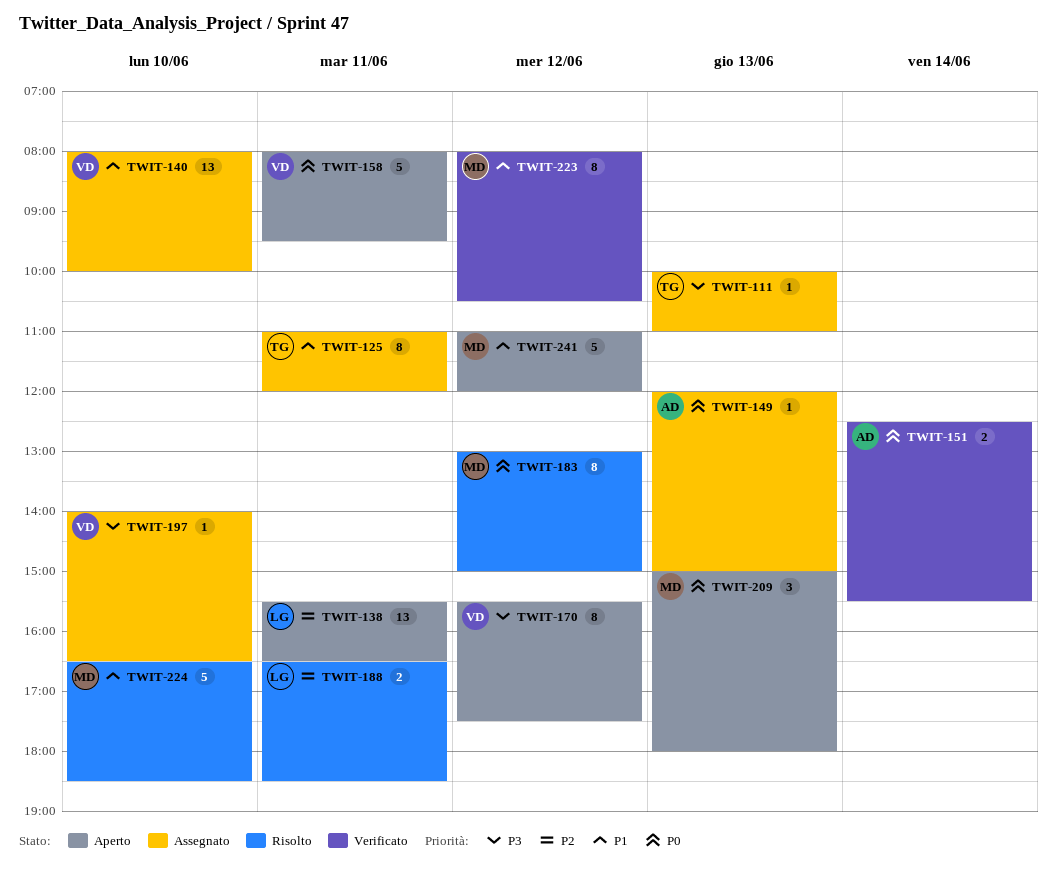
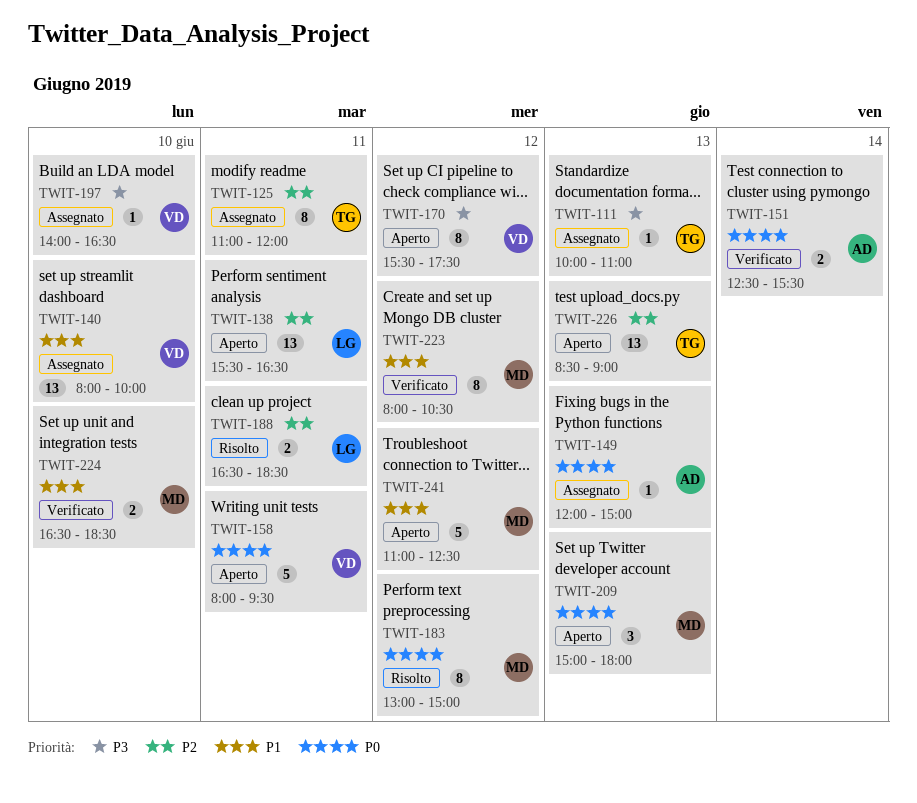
TWIT-125, priority: P1 -> P2
TWIT-224, status: Risolto -> Verificato
TWIT-224, estimate: 5 -> 2
TWIT-226: none -> present
TWIT-241, ends: 12:00 -> 12:30

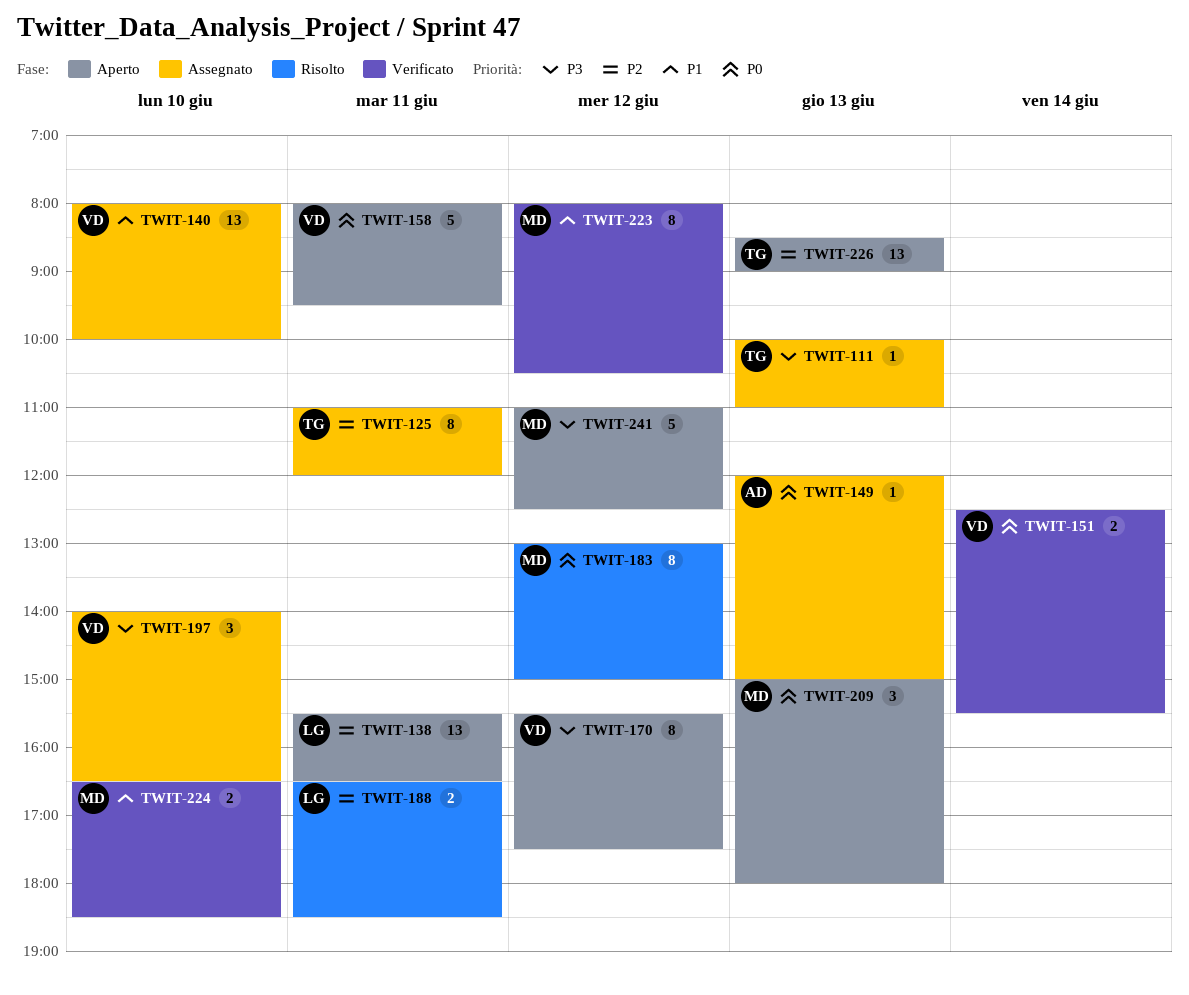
TWIT-151, owner: AD -> VD
TWIT-197, estimate: 1 -> 3
TWIT-241, priority: P1 -> P3

